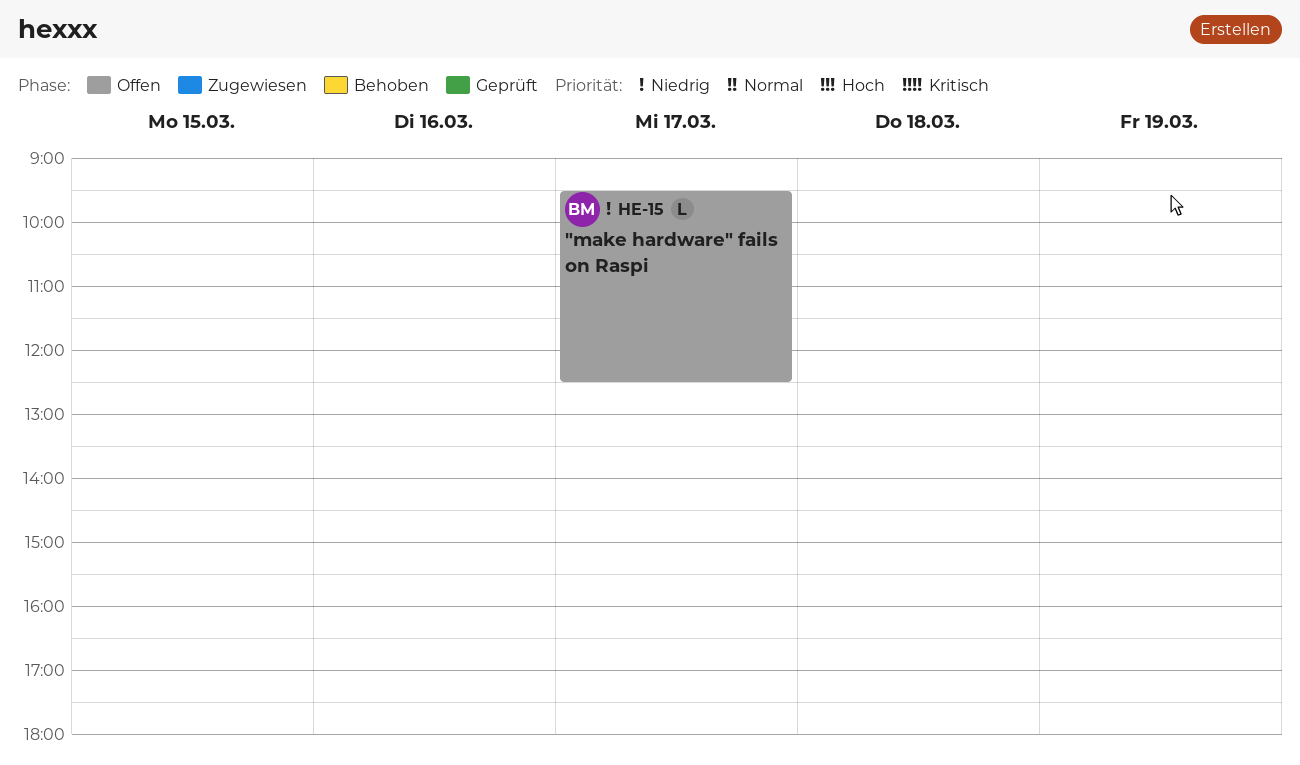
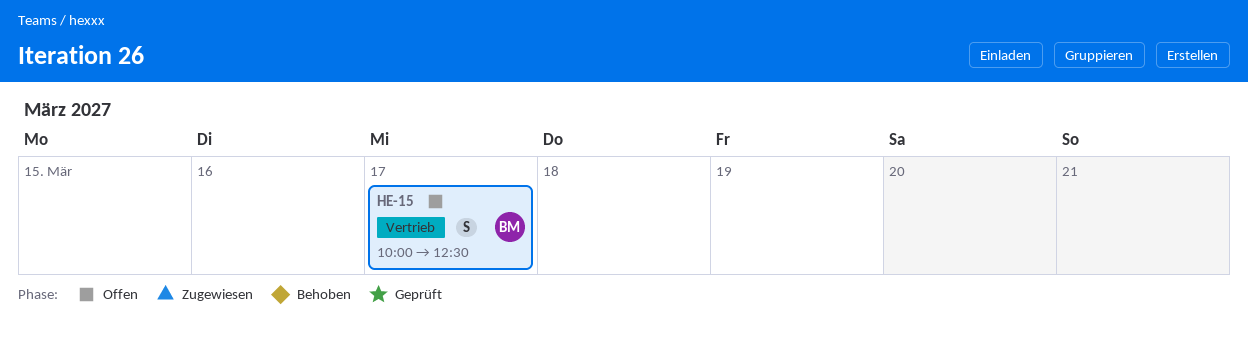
HE-15, estimate: L -> S
HE-15, begins: 09:30 -> 10:00

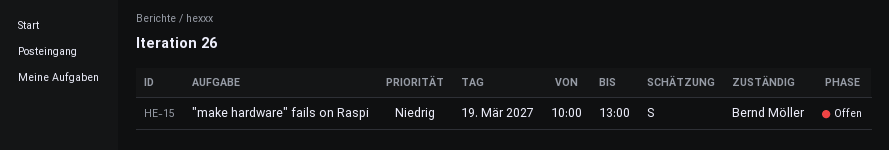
HE-15, day: Mar 17 -> Mar 19
HE-15, ends: 12:30 -> 13:00

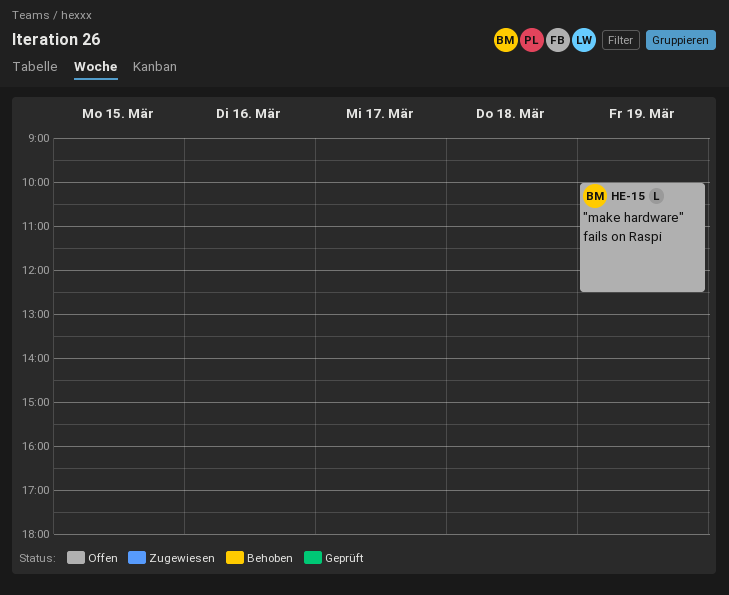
HE-15, estimate: S -> L
HE-15, ends: 13:00 -> 12:30

